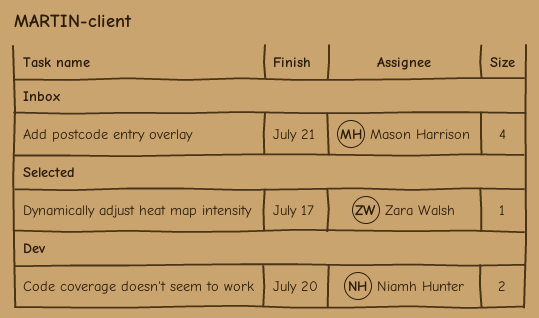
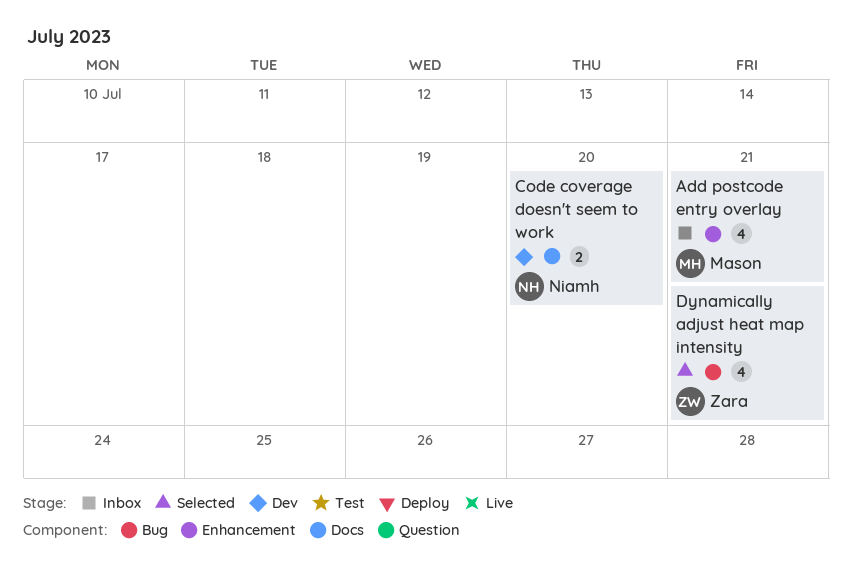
Dynamically adjust heat map intensity, estimate: 1 -> 4
Dynamically adjust heat map intensity, due: Jul 17 -> Jul 21

